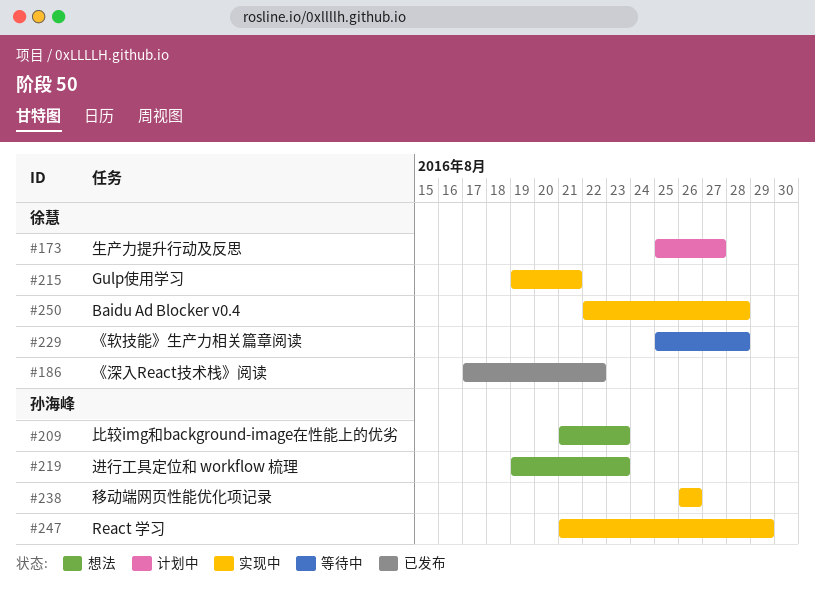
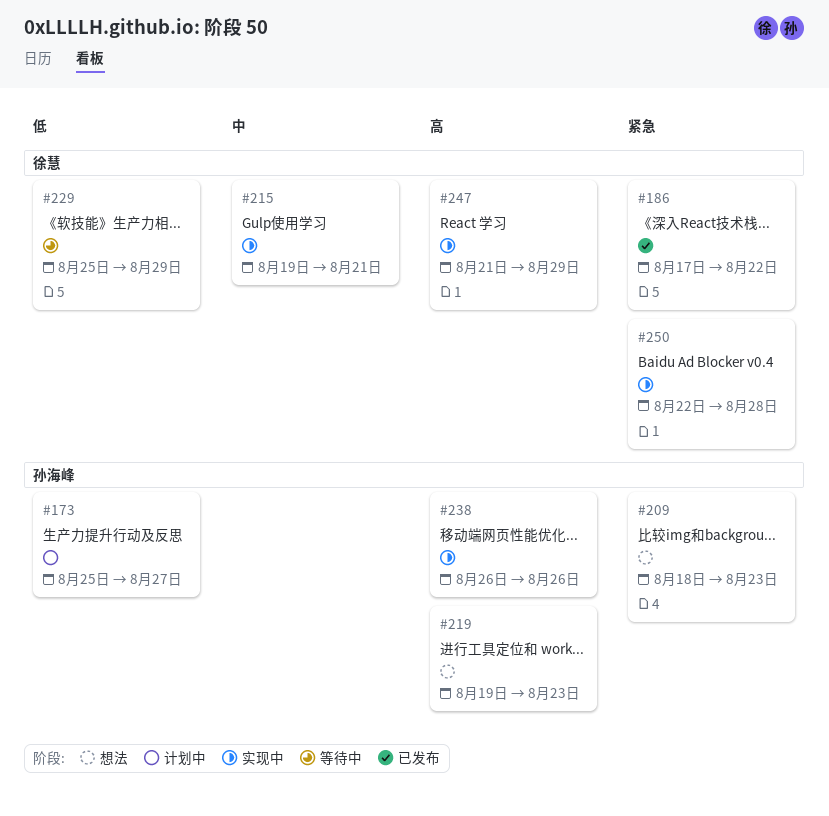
#173, owner: 徐慧 -> 孙海峰
#209, start: Aug 21 -> Aug 18
#229, due: Aug 28 -> Aug 29
#247, owner: 孙海峰 -> 徐慧

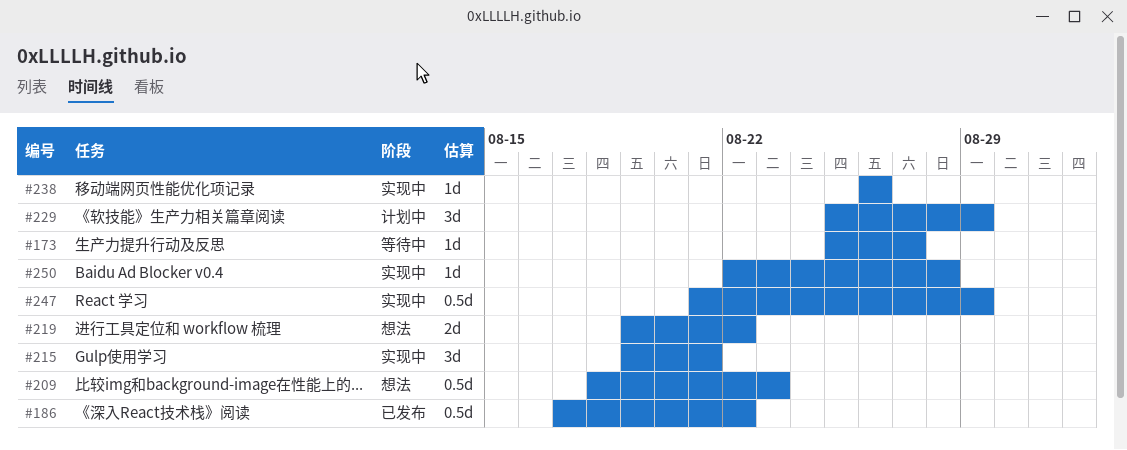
#173, status: 计划中 -> 等待中
#219, due: Aug 23 -> Aug 22
#229, status: 等待中 -> 计划中

